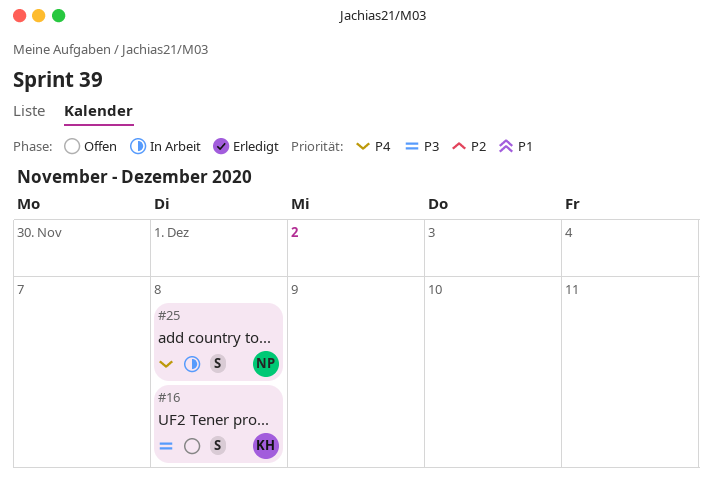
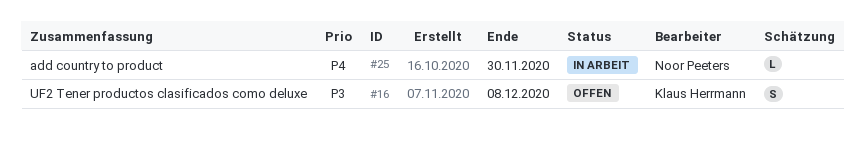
#25, estimate: S -> L
#25, due: Dec 8 -> Nov 30

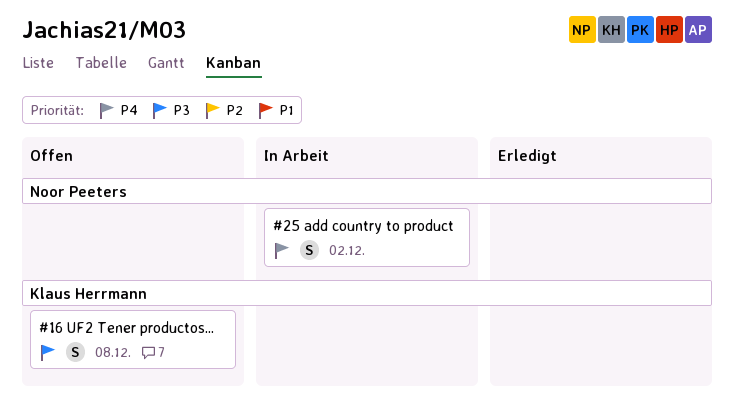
#25, estimate: L -> S
#25, due: Nov 30 -> Dec 2

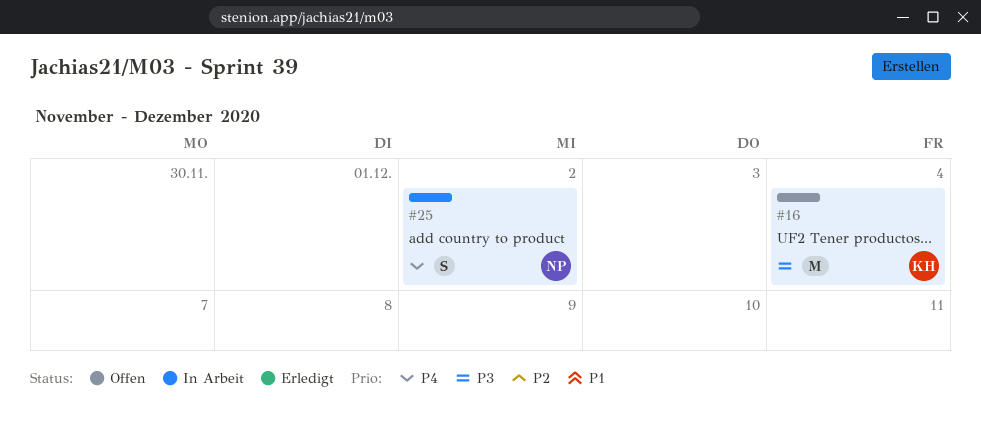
#16, estimate: S -> M
#16, due: Dec 8 -> Dec 4

